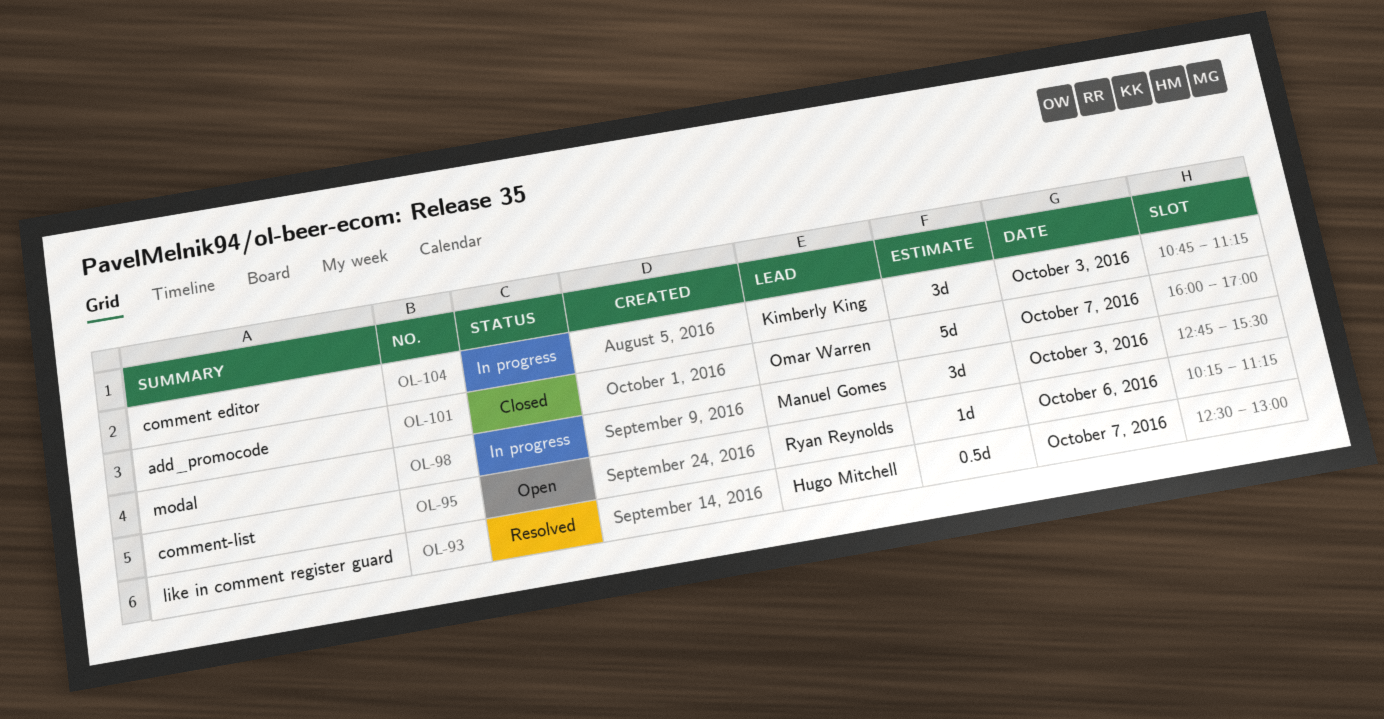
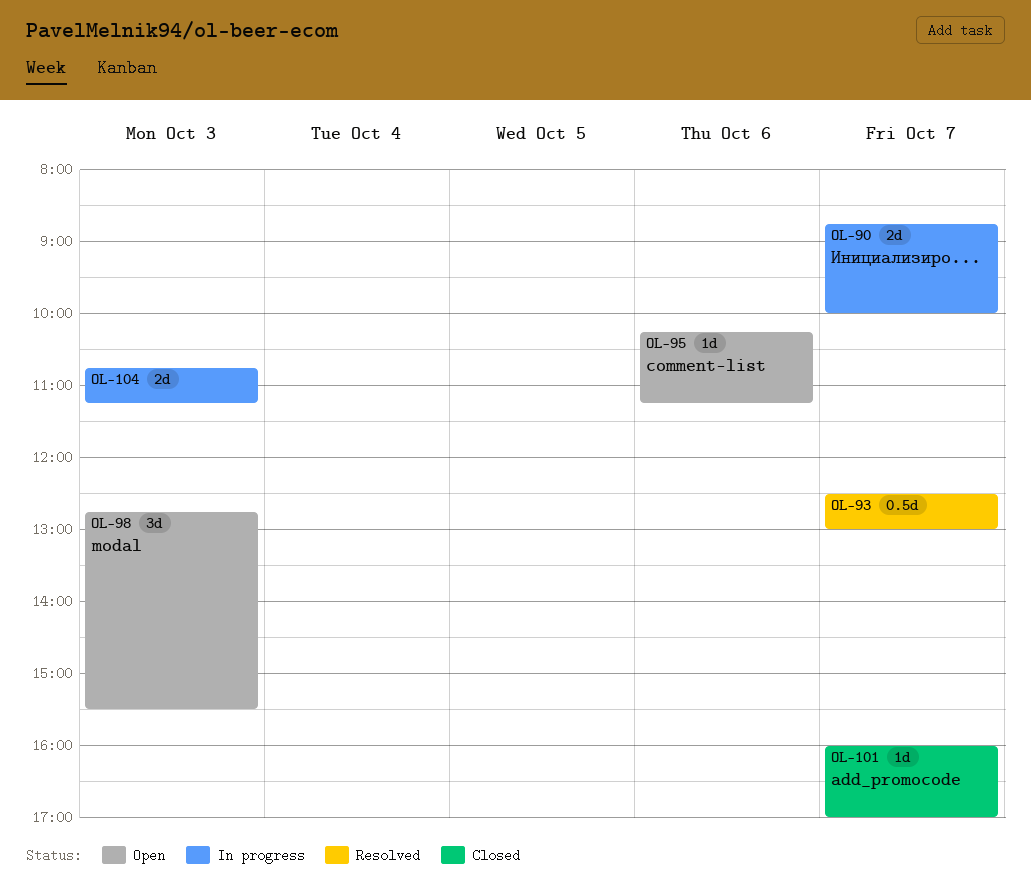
OL-90: none -> present
OL-98, status: In progress -> Open
OL-101, estimate: 5d -> 1d
OL-104, estimate: 3d -> 2d

